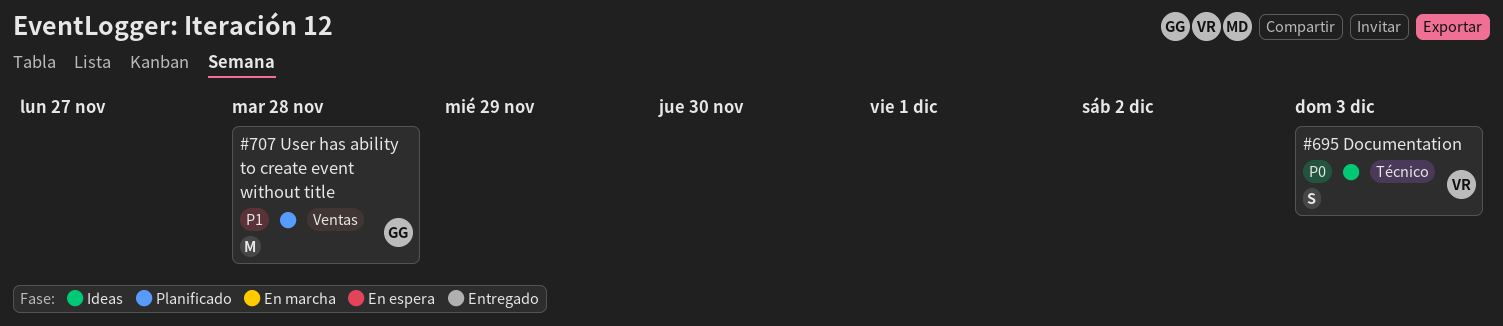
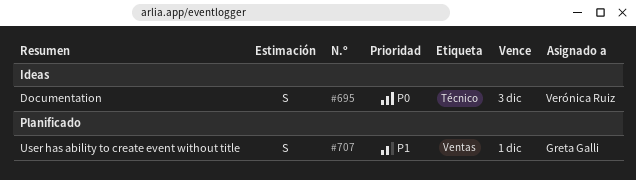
#707, estimate: M -> S
#707, due: Nov 28 -> Dec 1

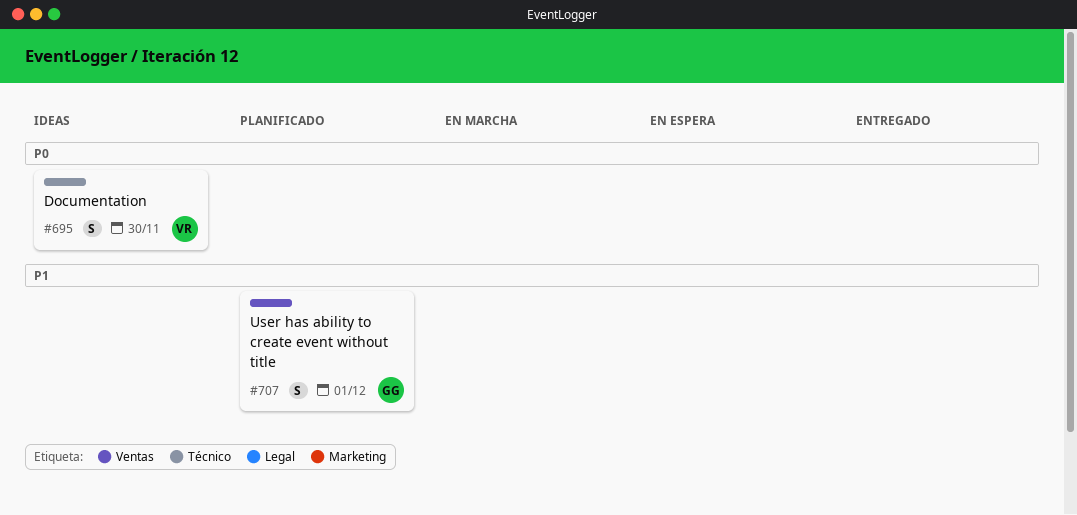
#695, due: Dec 3 -> Nov 30

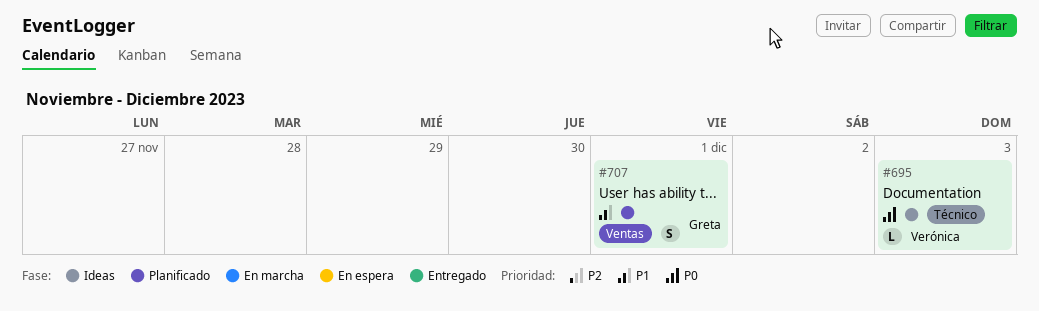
#695, estimate: S -> L
#695, due: Nov 30 -> Dec 3

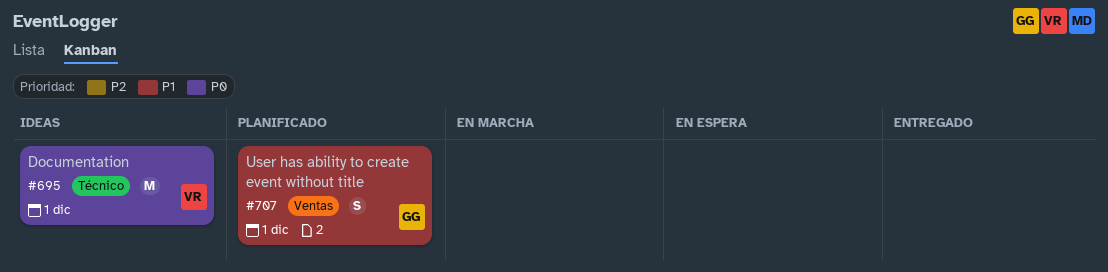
#695, estimate: L -> M
#695, due: Dec 3 -> Dec 1

